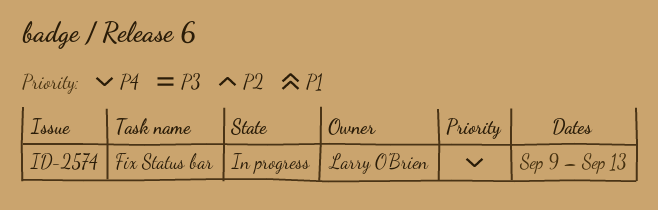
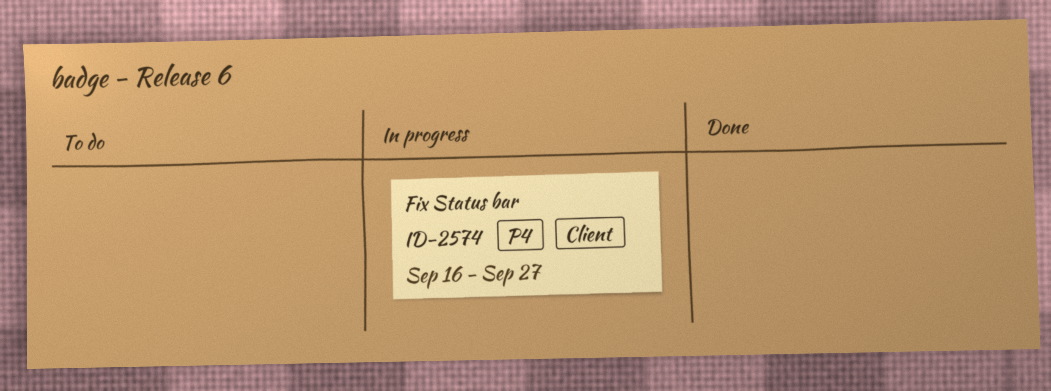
ID-2574, start: Sep 9 -> Sep 16
ID-2574, due: Sep 13 -> Sep 27

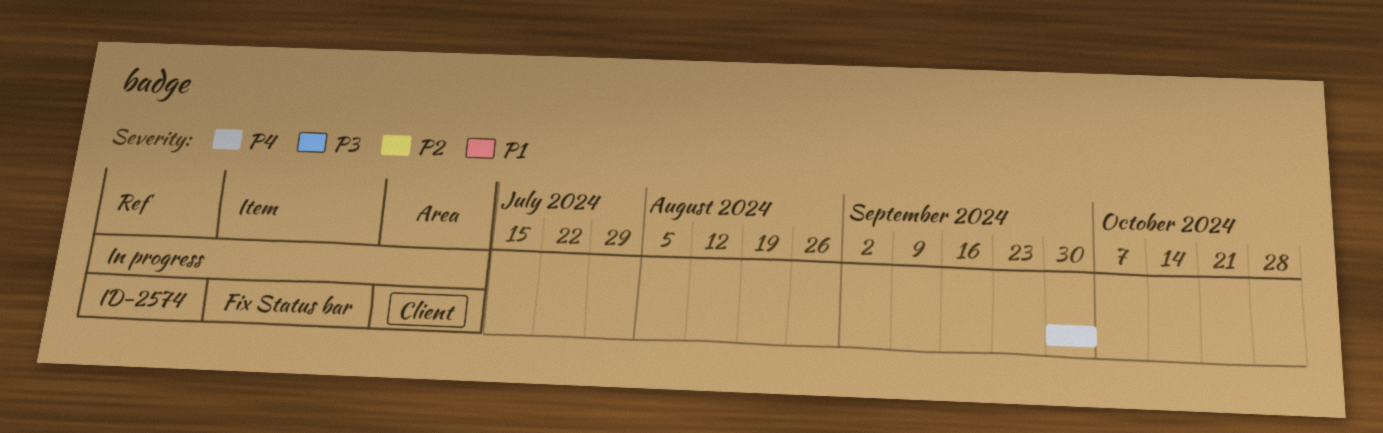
ID-2574, start: Sep 16 -> Sep 30
ID-2574, due: Sep 27 -> Oct 4

